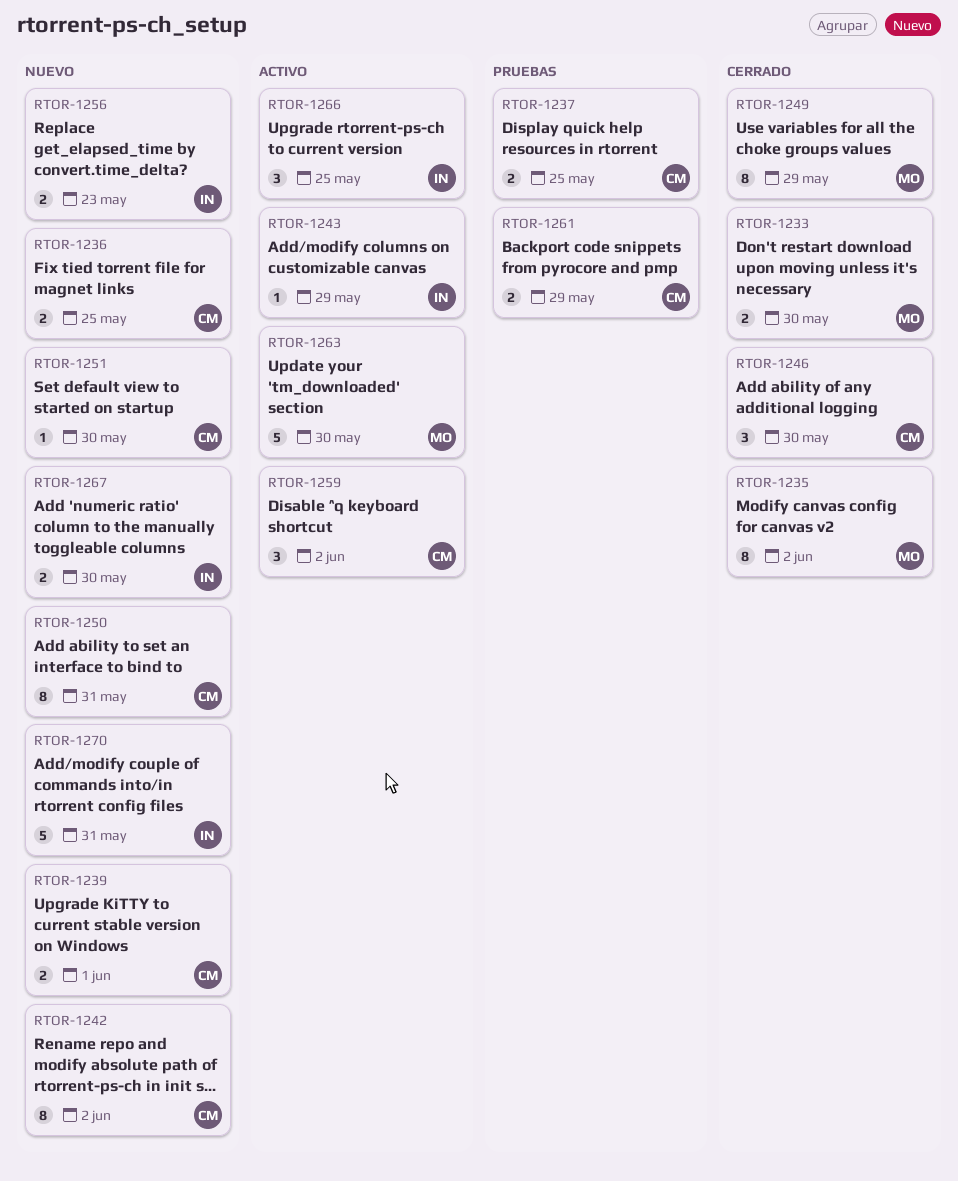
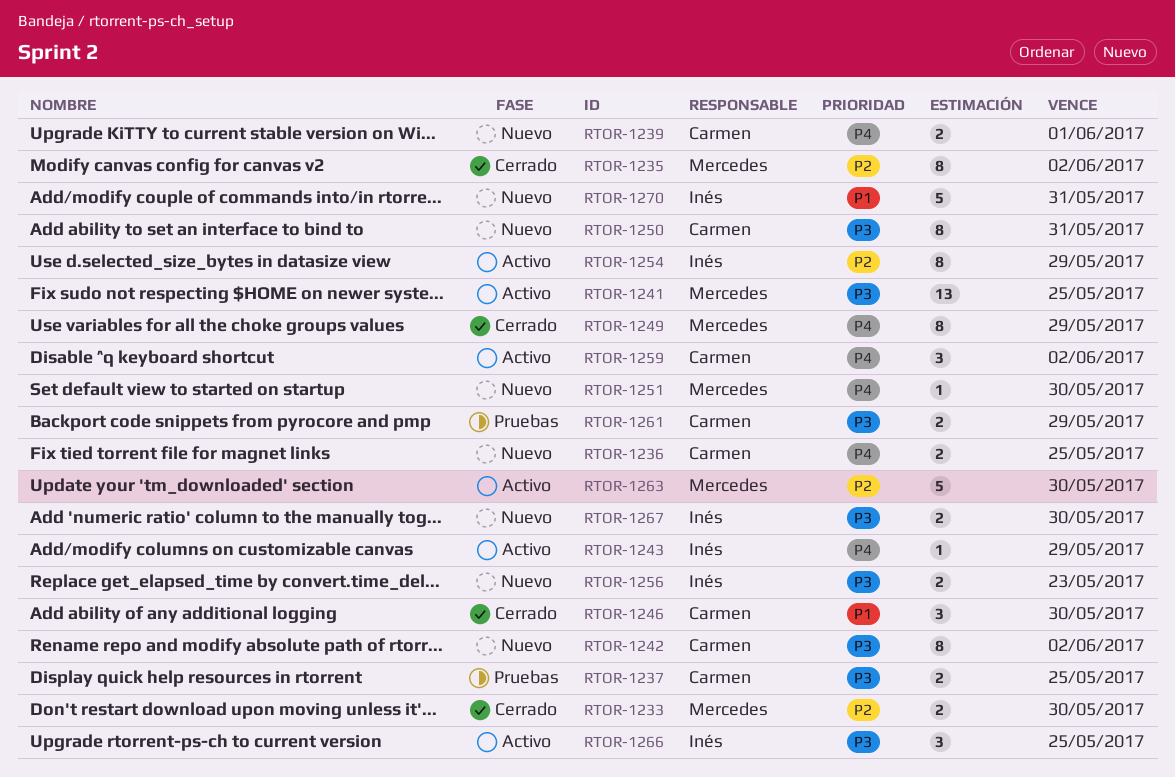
RTOR-1241: none -> present
RTOR-1251, owner: Carmen -> Mercedes
RTOR-1254: none -> present

